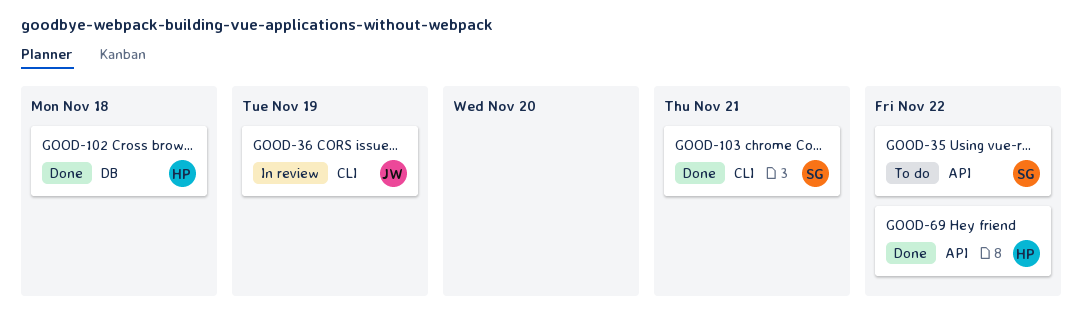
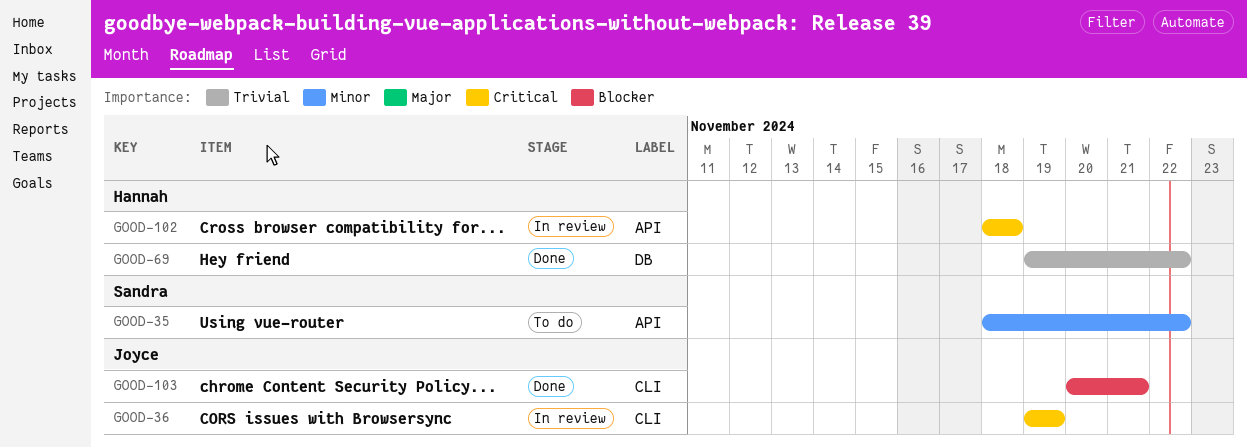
GOOD-69, label: API -> DB
GOOD-102, status: Done -> In review
GOOD-102, label: DB -> API
GOOD-103, owner: Sandra -> Joyce

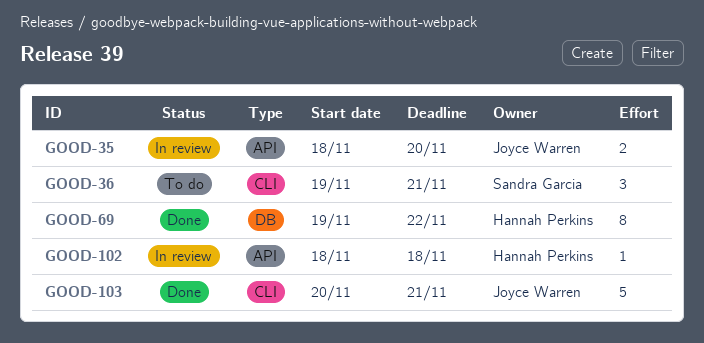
GOOD-35, status: To do -> In review
GOOD-35, owner: Sandra Garcia -> Joyce Warren
GOOD-35, due: Nov 22 -> Nov 20
GOOD-36, status: In review -> To do
GOOD-36, owner: Joyce Warren -> Sandra Garcia
GOOD-36, due: Nov 19 -> Nov 21

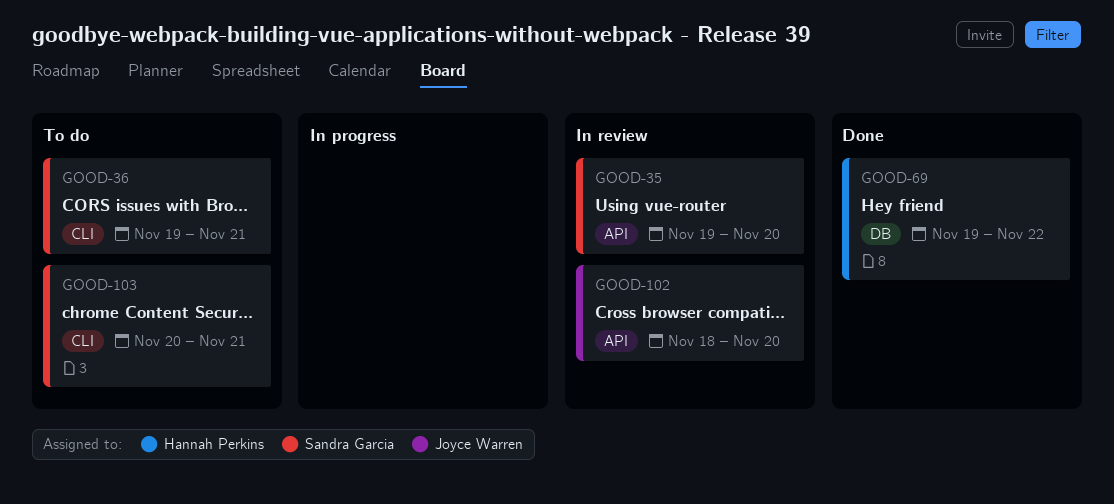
GOOD-35, owner: Joyce Warren -> Sandra Garcia
GOOD-35, start: Nov 18 -> Nov 19
GOOD-102, owner: Hannah Perkins -> Joyce Warren
GOOD-102, due: Nov 18 -> Nov 20
GOOD-103, status: Done -> To do
GOOD-103, owner: Joyce Warren -> Sandra Garcia

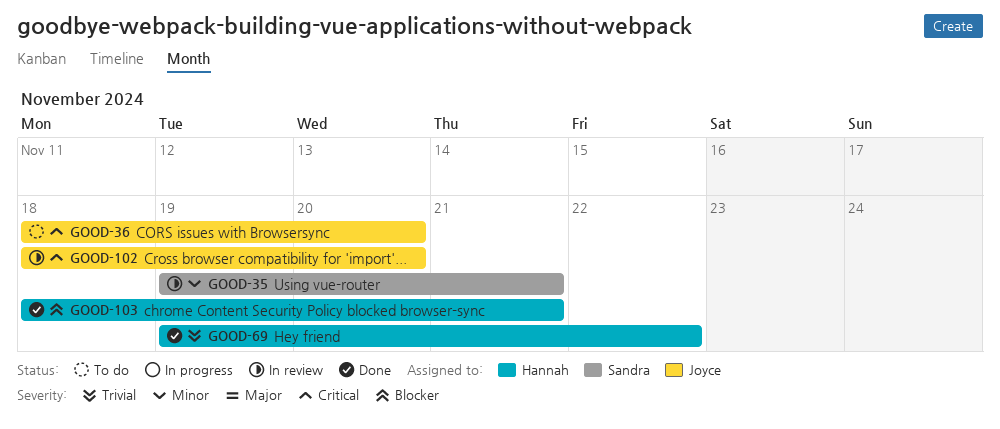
GOOD-35, due: Nov 20 -> Nov 21
GOOD-36, owner: Sandra Garcia -> Joyce Warren
GOOD-36, start: Nov 19 -> Nov 18
GOOD-36, due: Nov 21 -> Nov 20
GOOD-103, status: To do -> Done
GOOD-103, owner: Sandra Garcia -> Hannah Perkins
GOOD-103, start: Nov 20 -> Nov 18

